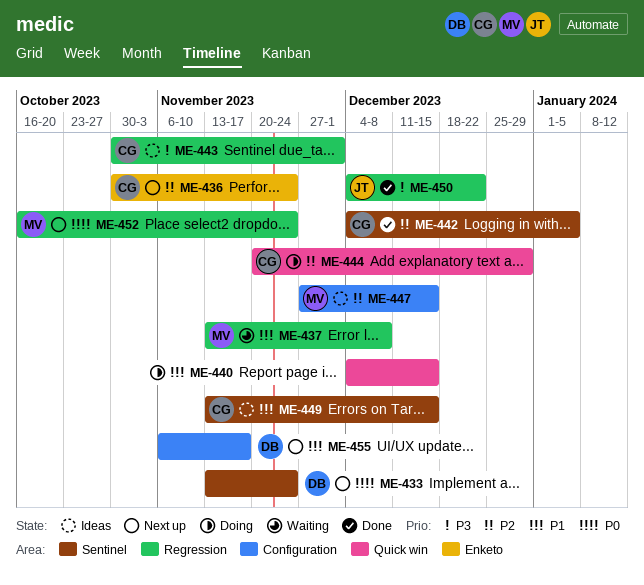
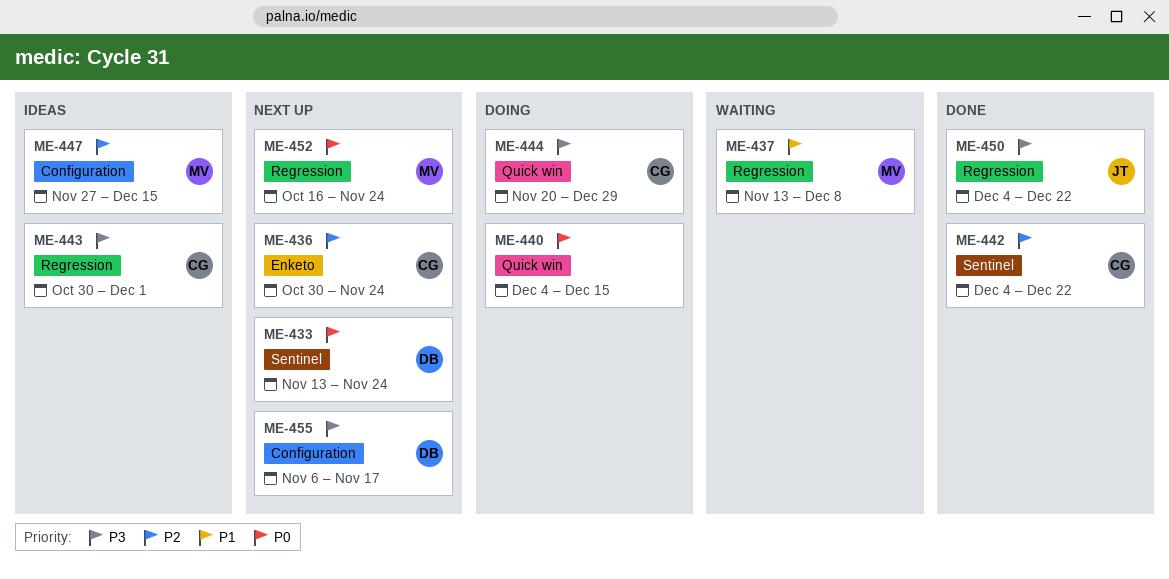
ME-440, priority: P1 -> P0
ME-442, due: Jan 5 -> Dec 22
ME-444, priority: P2 -> P3
ME-449: present -> none
ME-455, priority: P1 -> P3

